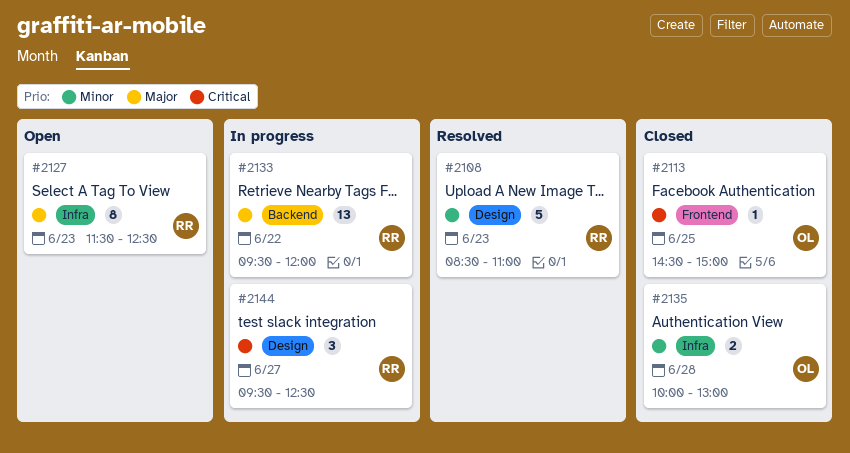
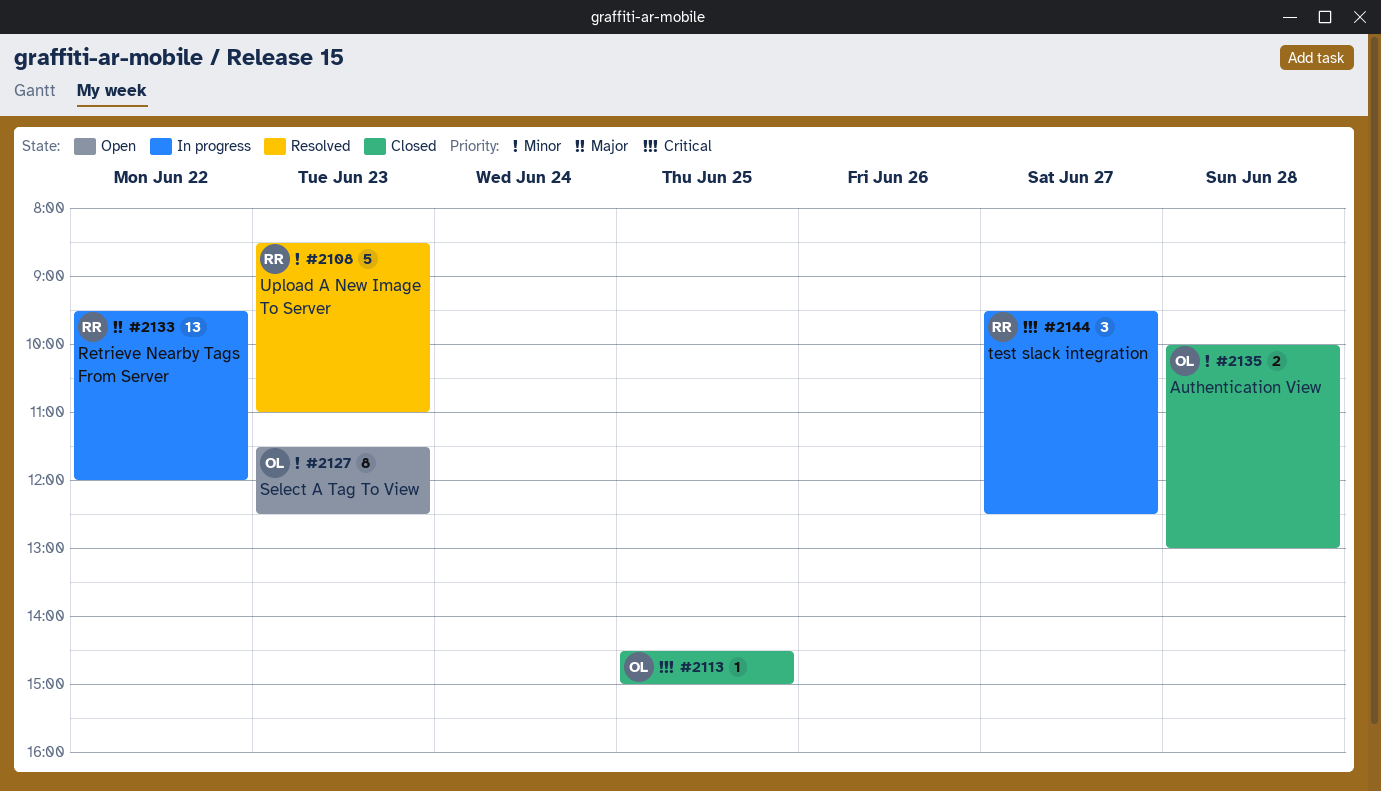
#2127, owner: RR -> OL
#2127, priority: Major -> Minor

